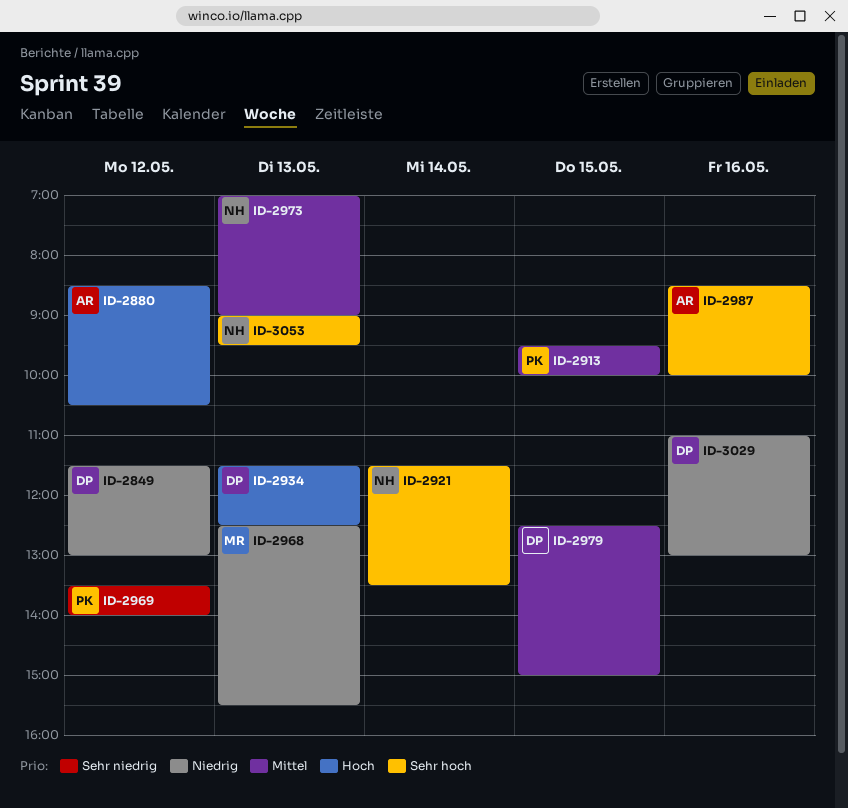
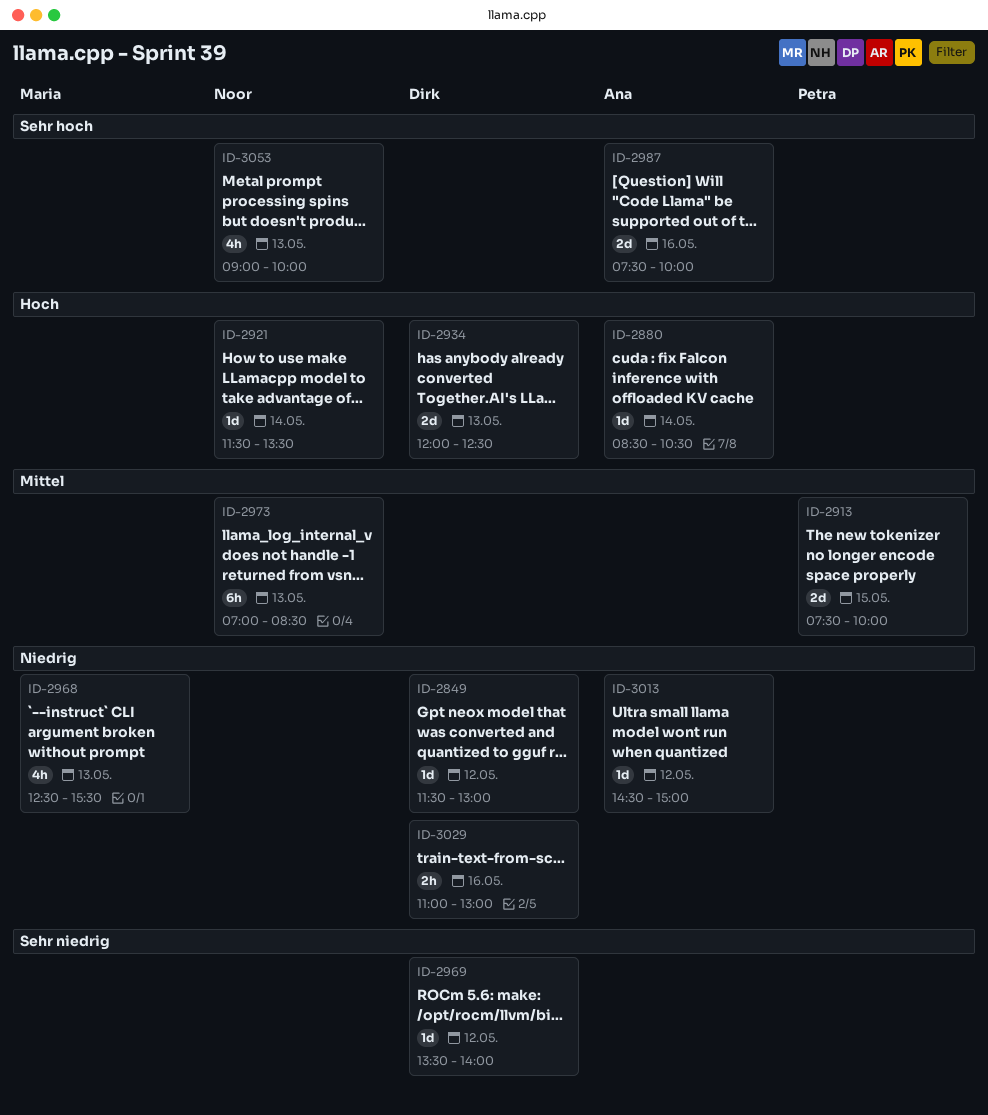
ID-2880, day: May 12 -> May 14
ID-2913, begins: 09:30 -> 07:30
ID-2921, priority: Sehr hoch -> Hoch
ID-2934, begins: 11:30 -> 12:00
ID-2969, owner: Petra -> Dirk
ID-2973, ends: 09:00 -> 08:30
ID-2979: present -> none
ID-2987, begins: 08:30 -> 07:30
ID-3013: none -> present
ID-3053, ends: 09:30 -> 10:00

